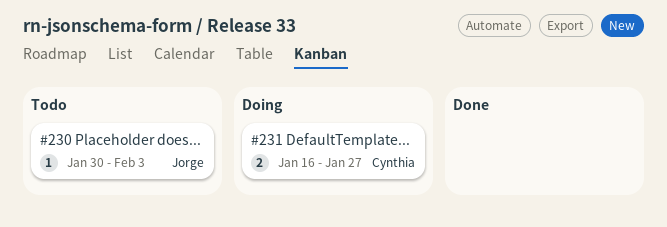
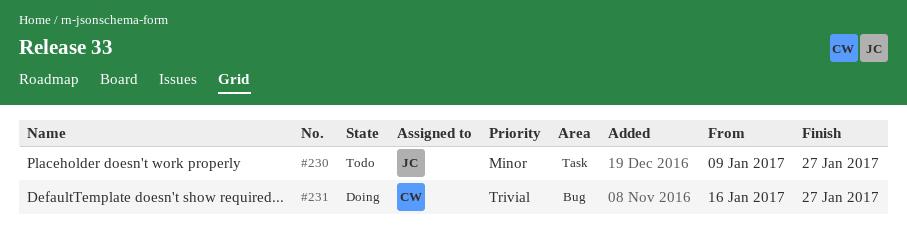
#230, start: Jan 30 -> Jan 9
#230, due: Feb 3 -> Jan 27

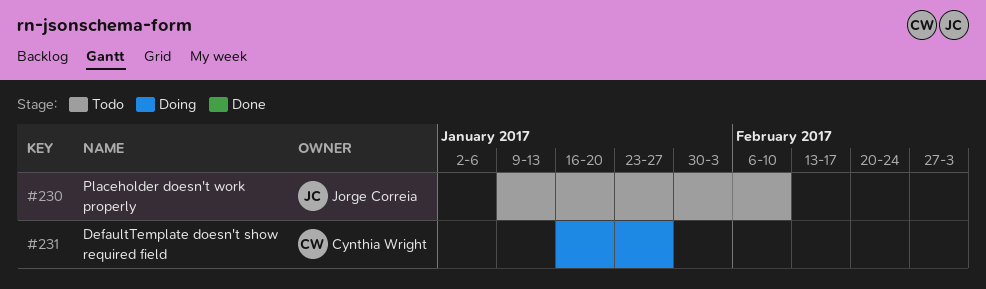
#230, due: Jan 27 -> Feb 10

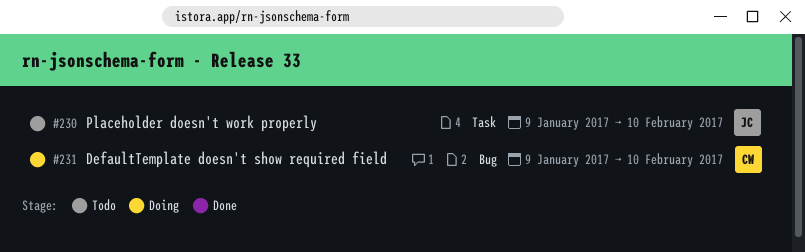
#231, start: Jan 16 -> Jan 9
#231, due: Jan 27 -> Feb 10

